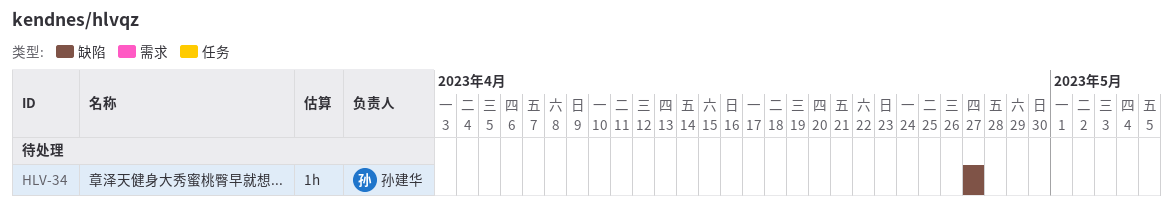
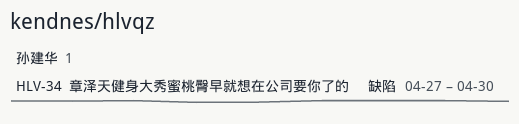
HLV-34, due: Apr 27 -> Apr 30

